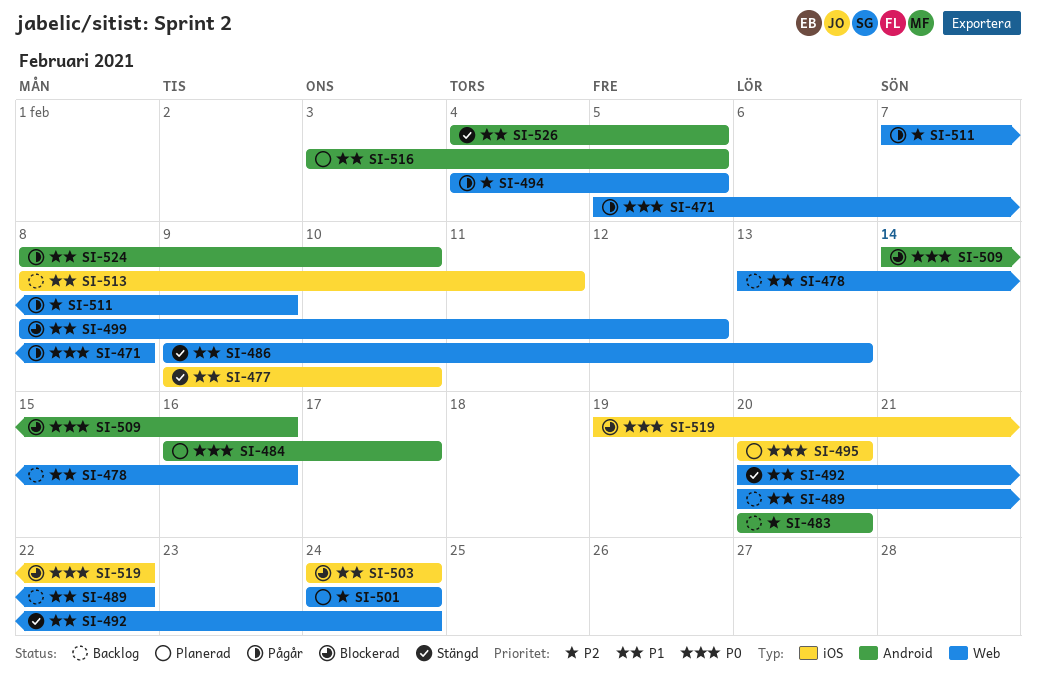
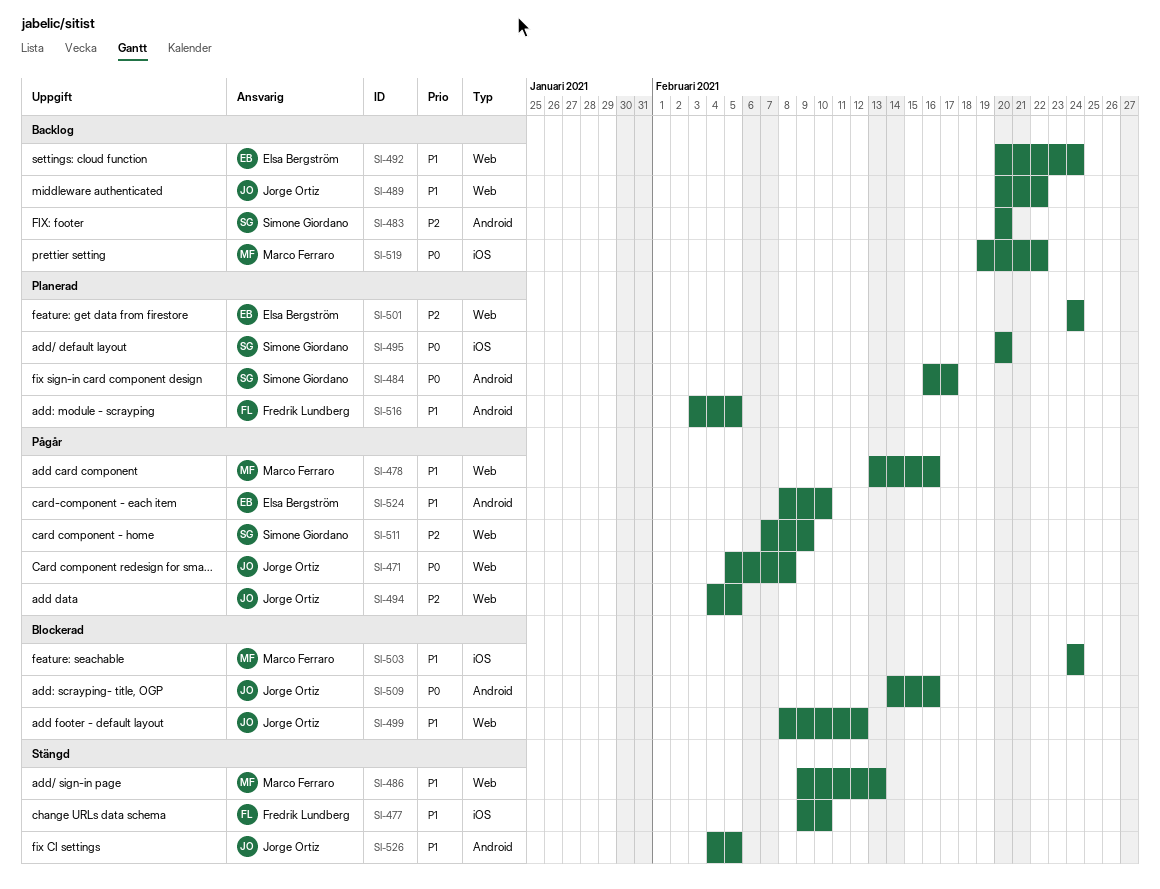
SI-478, status: Backlog -> Pågår
SI-492, status: Stängd -> Backlog
SI-513: present -> none
SI-519, status: Blockerad -> Backlog

